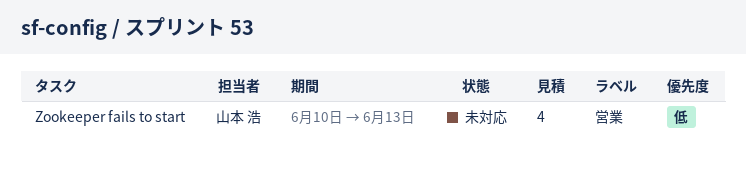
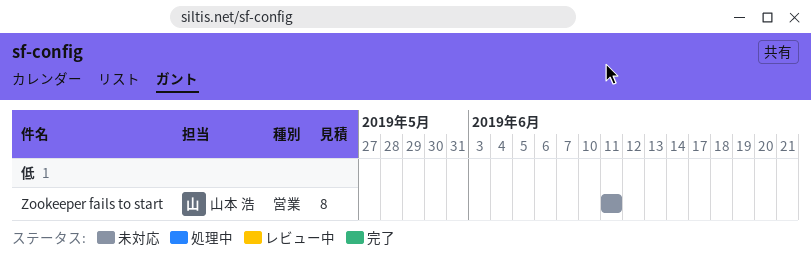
Zookeeper fails to start, estimate: 4 -> 8
Zookeeper fails to start, start: Jun 10 -> Jun 11
Zookeeper fails to start, due: Jun 13 -> Jun 11

